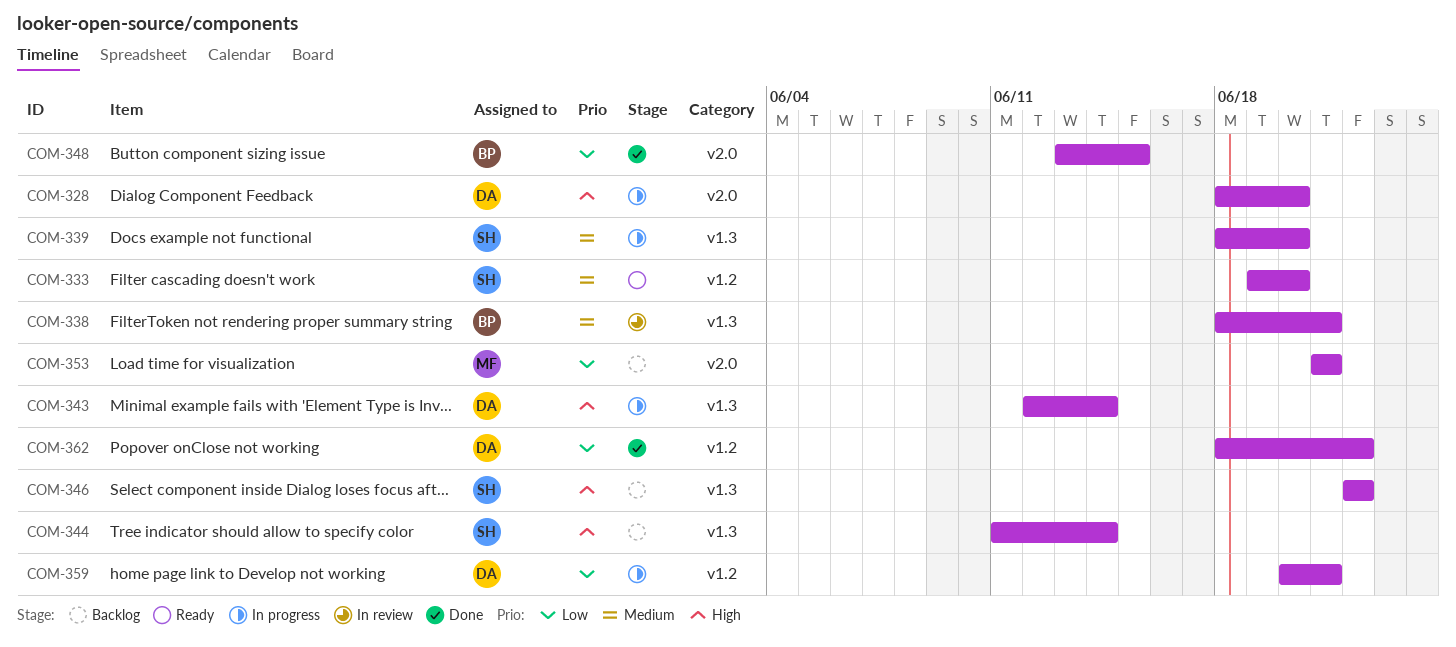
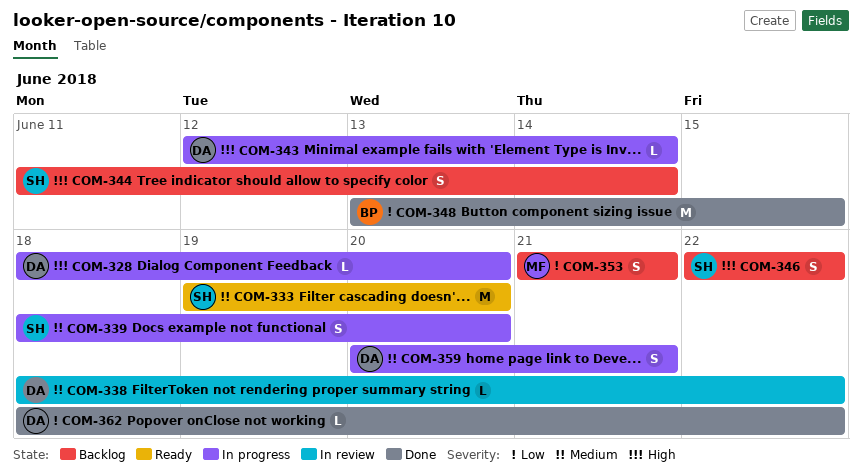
COM-338, owner: BP -> DA
COM-338, due: Jun 21 -> Jun 22
COM-359, priority: Low -> Medium

